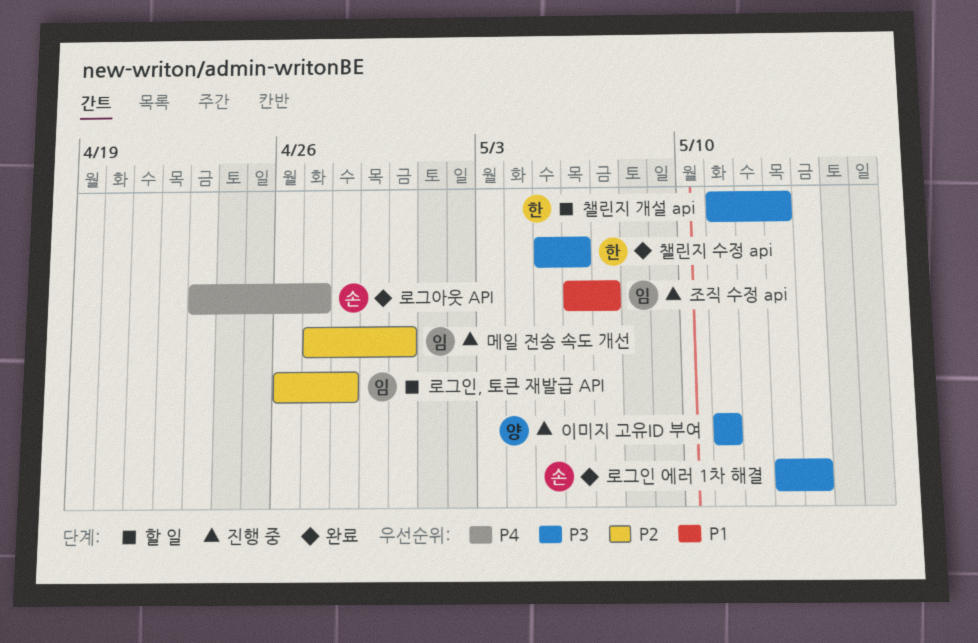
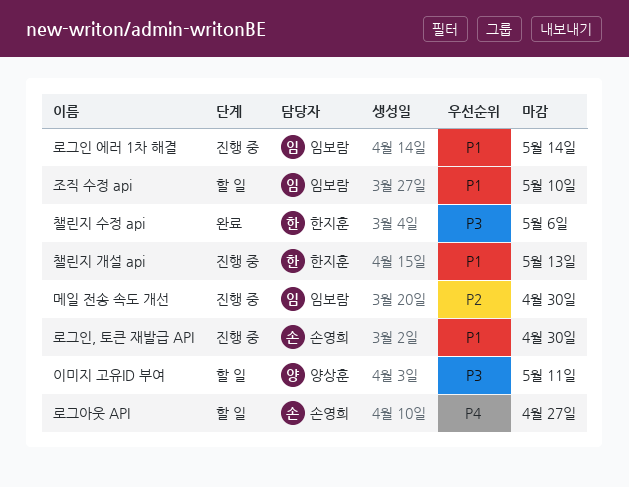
로그아웃 API, status: 완료 -> 할 일
로그인 에러 1차 해결, status: 완료 -> 진행 중
로그인 에러 1차 해결, owner: 손영희 -> 임보람
로그인 에러 1차 해결, priority: P3 -> P1
로그인, 토큰 재발급 API, status: 할 일 -> 진행 중
로그인, 토큰 재발급 API, owner: 임보람 -> 손영희
로그인, 토큰 재발급 API, priority: P2 -> P1
로그인, 토큰 재발급 API, due: Apr 28 -> Apr 30
이미지 고유ID 부여, status: 진행 중 -> 할 일
조직 수정 api, status: 진행 중 -> 할 일
조직 수정 api, due: May 7 -> May 10
챌린지 개설 api, status: 할 일 -> 진행 중
챌린지 개설 api, priority: P3 -> P1

